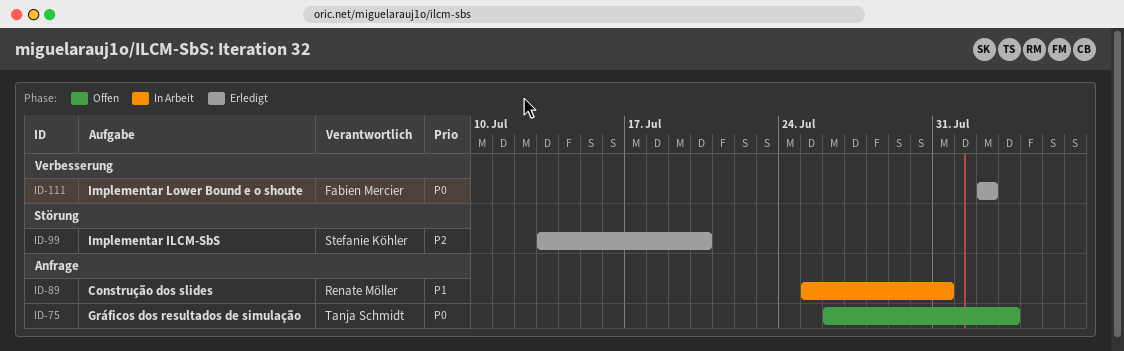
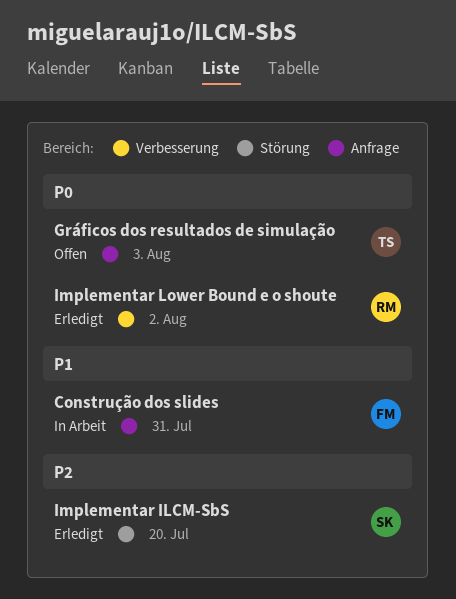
Construção dos slides, owner: Renate Möller -> Fabien Mercier
Implementar Lower Bound e o shoute, owner: Fabien Mercier -> Renate Möller

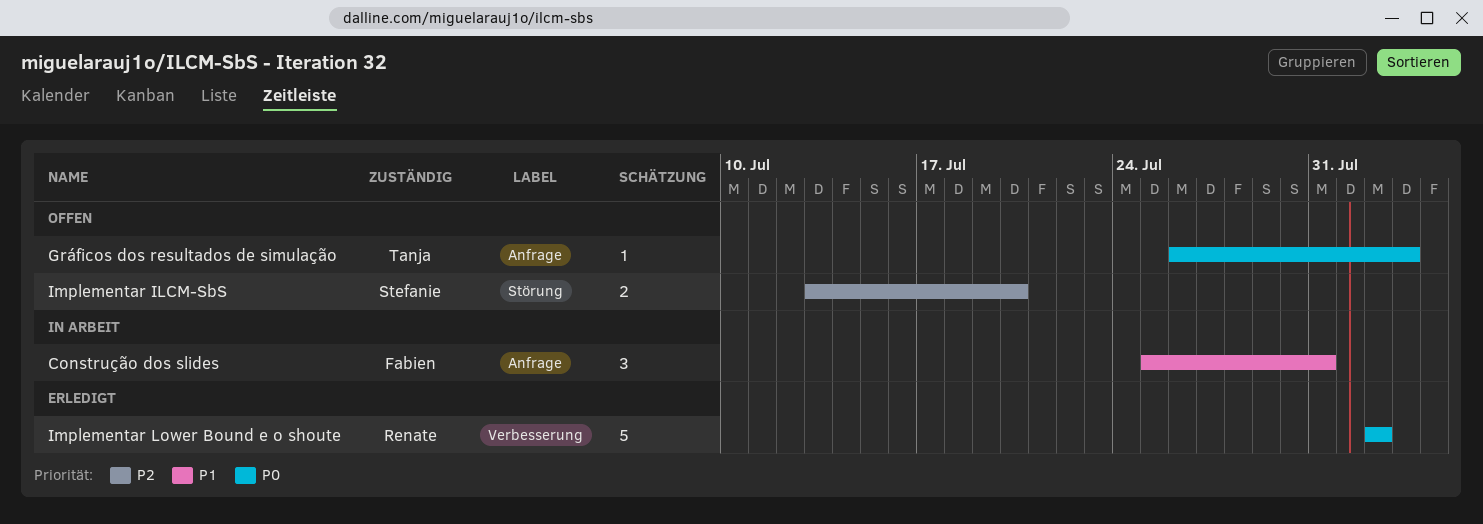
Implementar ILCM-SbS, status: Erledigt -> Offen

